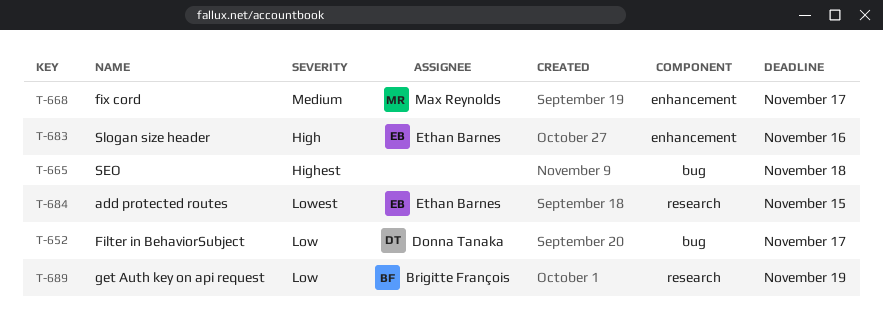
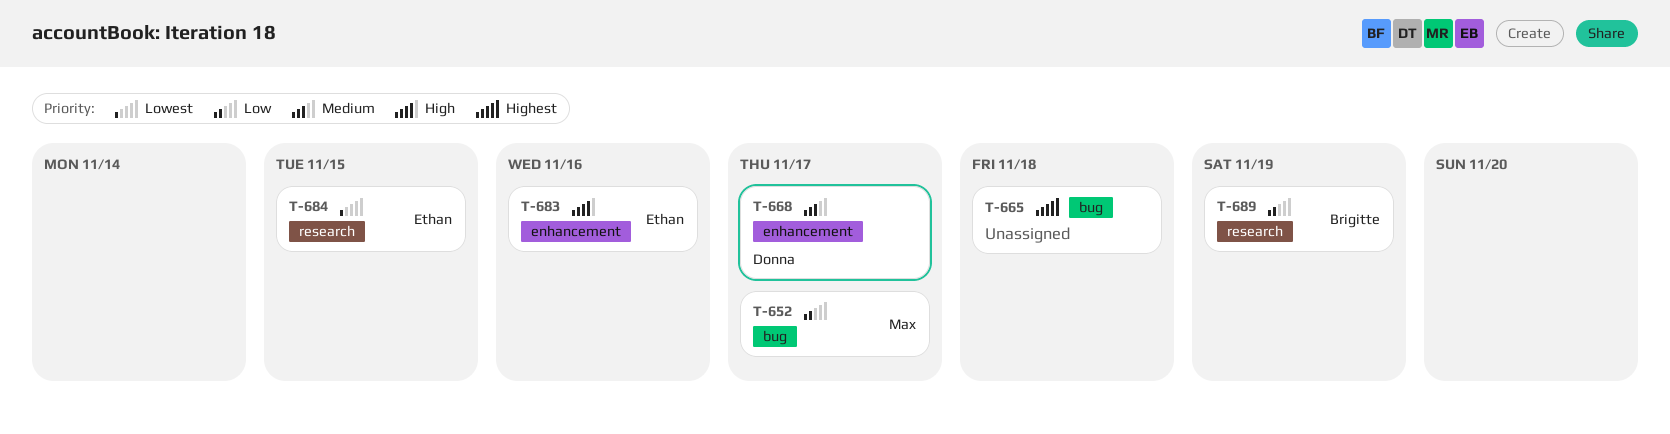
T-652, owner: Donna Tanaka -> Max Reynolds
T-668, owner: Max Reynolds -> Donna Tanaka

